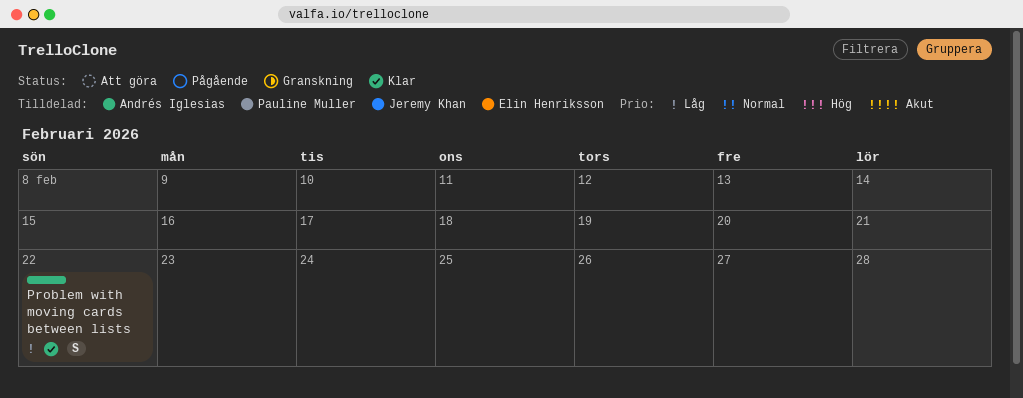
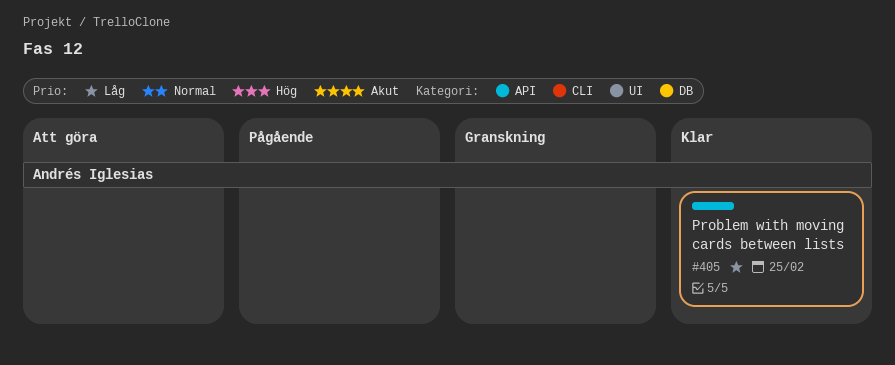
Problem with moving cards between lists, due: Feb 22 -> Feb 25

